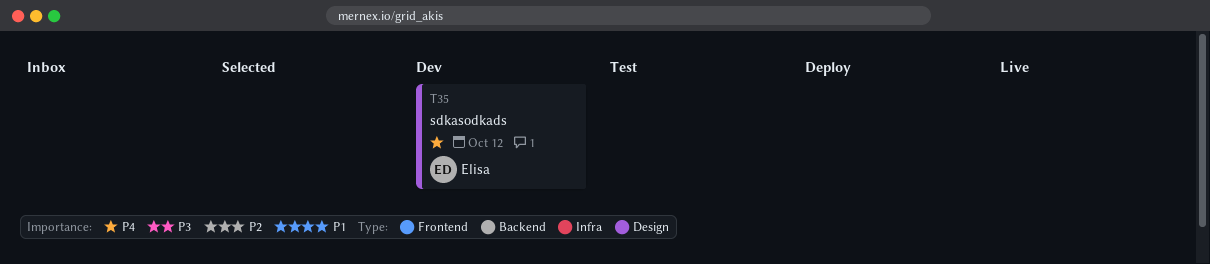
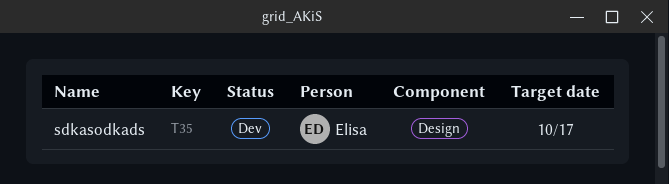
T35, due: Oct 12 -> Oct 17

